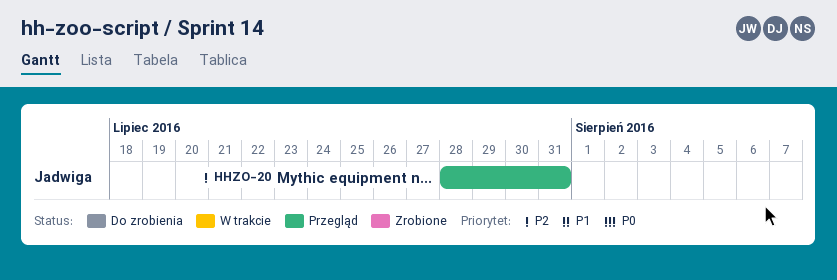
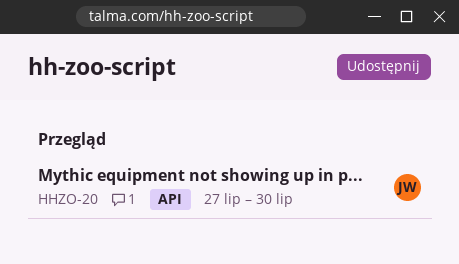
HHZO-20, start: Jul 28 -> Jul 27
HHZO-20, due: Jul 31 -> Jul 30

